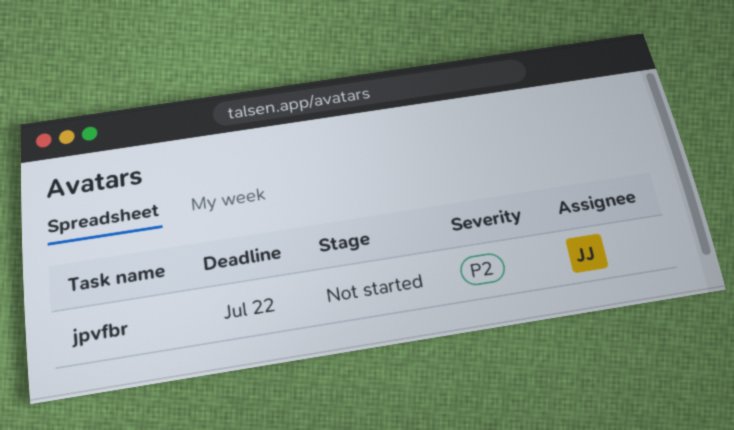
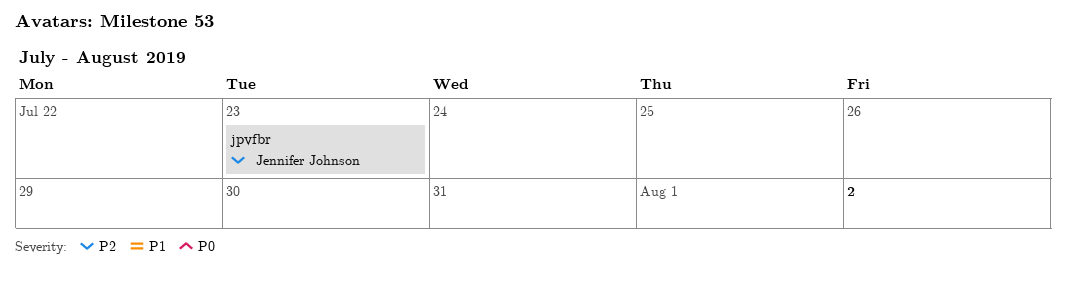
jpvfbr, due: Jul 22 -> Jul 23

